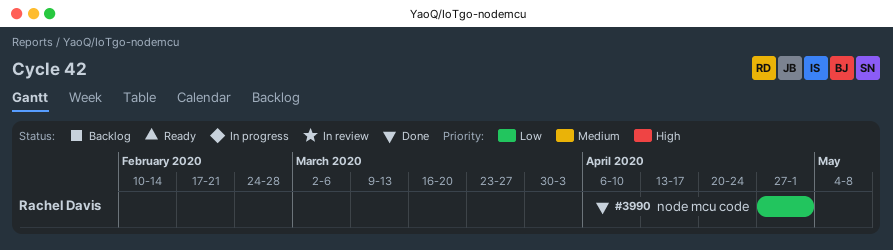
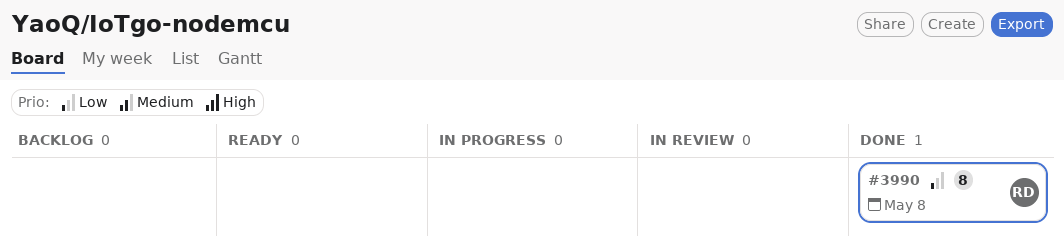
#3990, due: May 1 -> May 8

